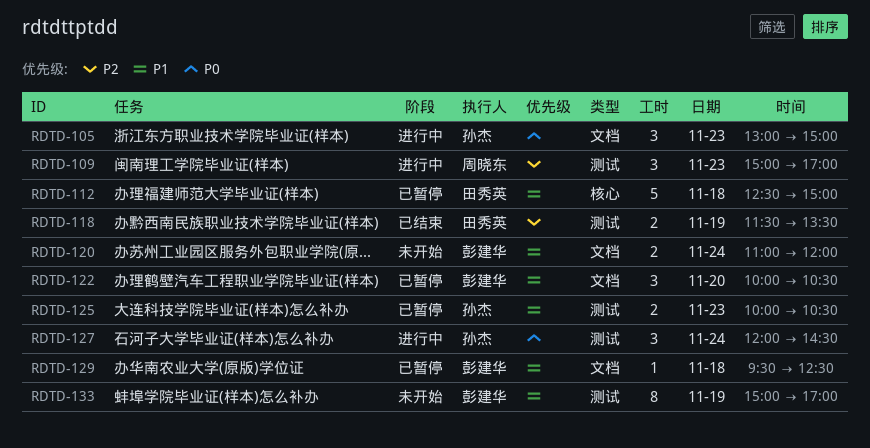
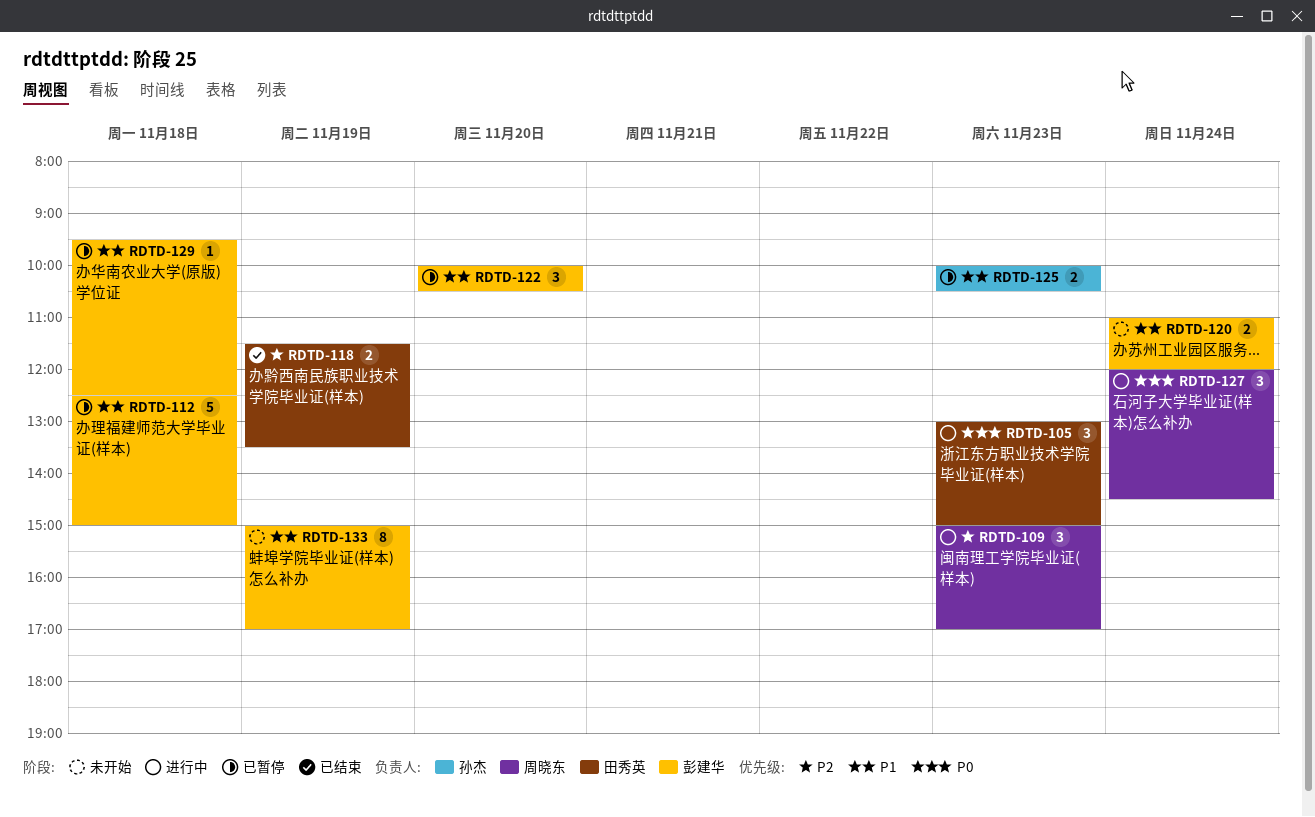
RDTD-105, owner: 孙杰 -> 田秀英
RDTD-112, owner: 田秀英 -> 彭建华
RDTD-127, owner: 孙杰 -> 周晓东

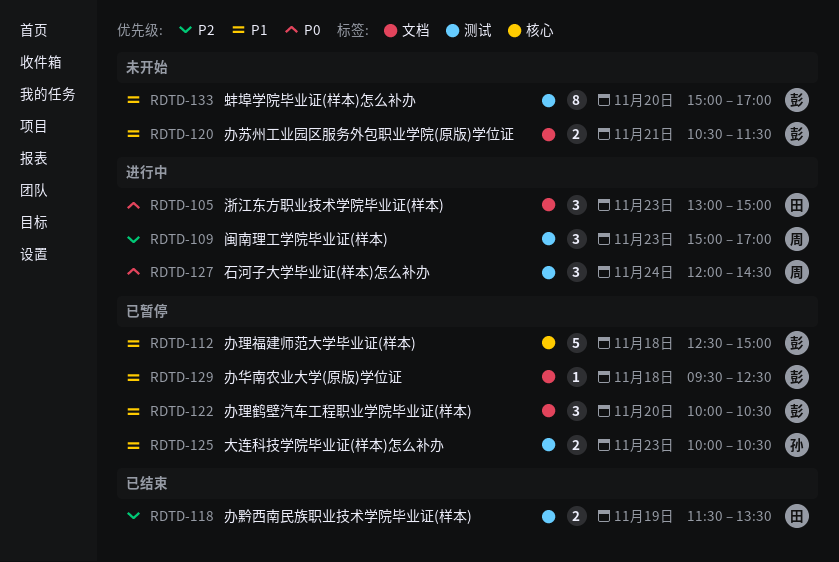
RDTD-120, day: Nov 24 -> Nov 21
RDTD-120, begins: 11:00 -> 10:30
RDTD-120, ends: 12:00 -> 11:30
RDTD-133, day: Nov 19 -> Nov 20

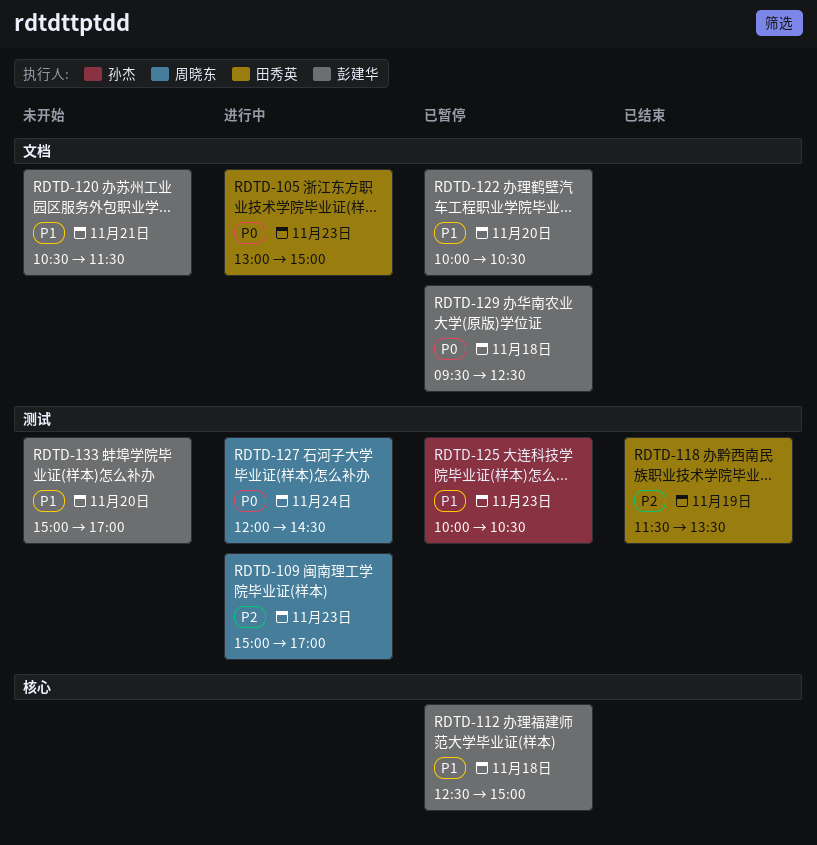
RDTD-129, priority: P1 -> P0

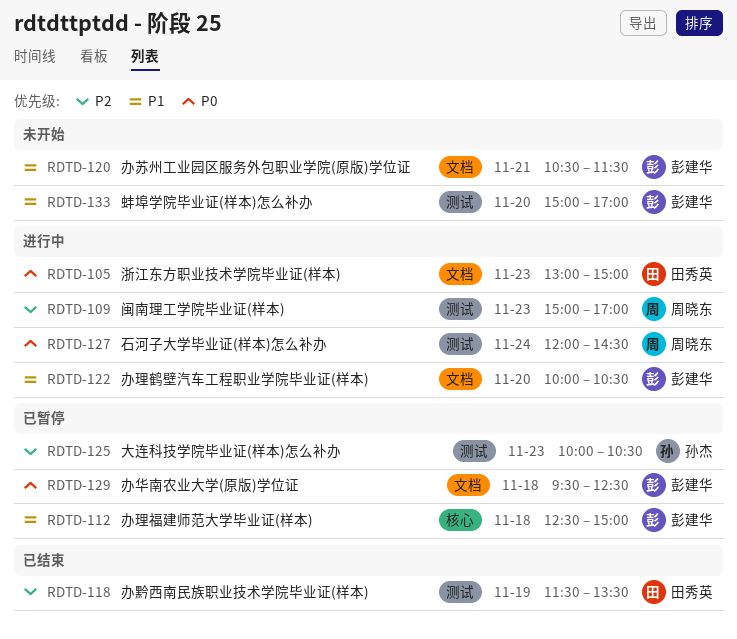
RDTD-122, status: 已暂停 -> 进行中
RDTD-125, priority: P1 -> P2

